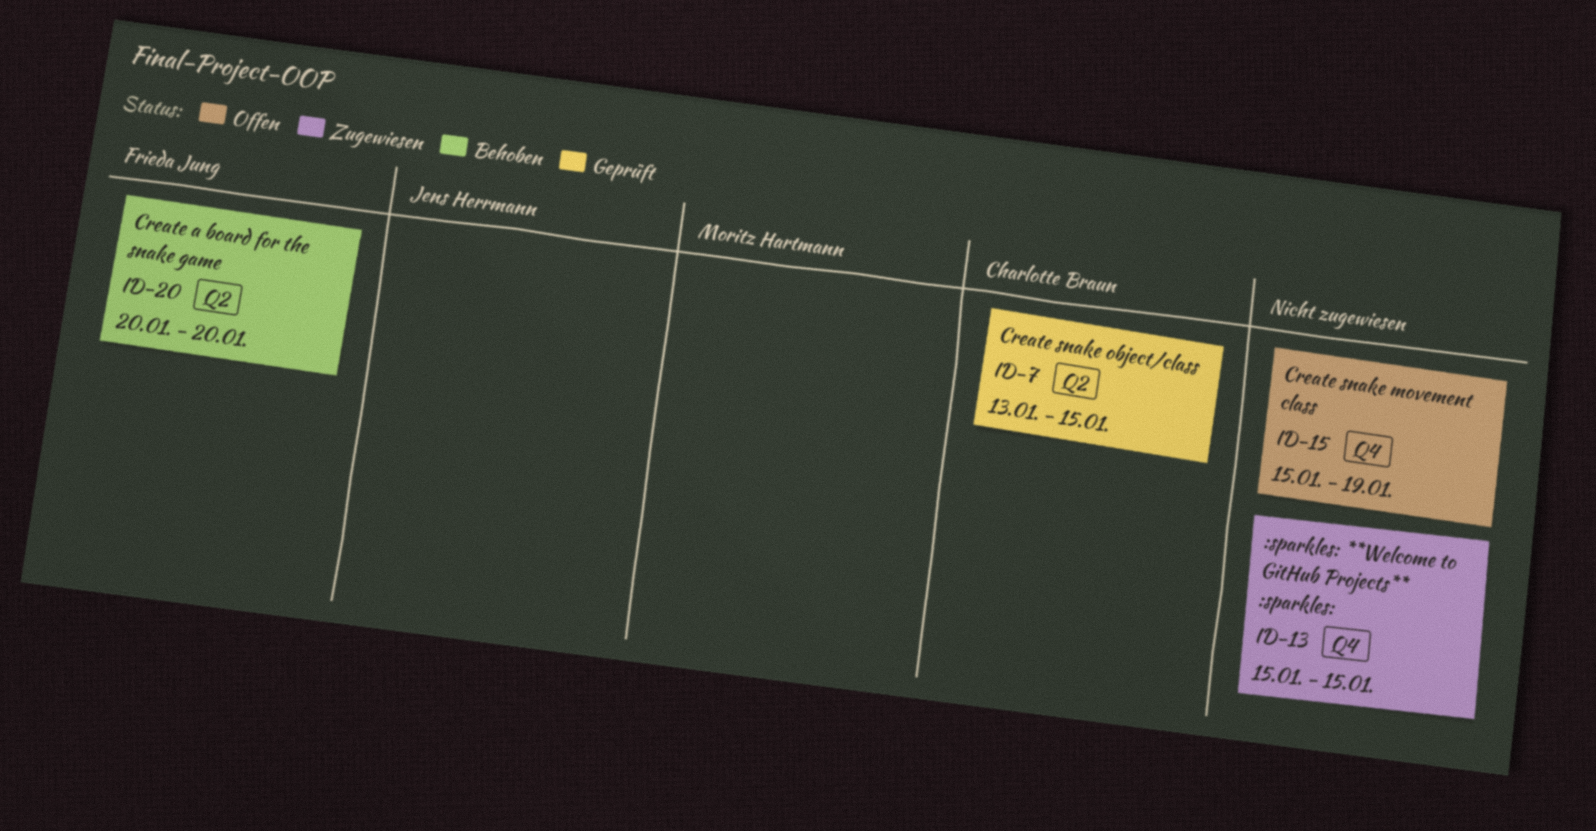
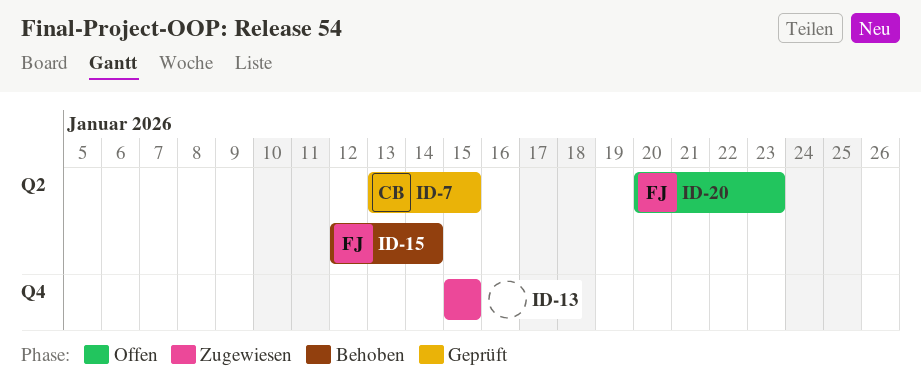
ID-15, status: Offen -> Behoben
ID-15, owner: none -> Frieda Jung
ID-15, label: Q4 -> Q2
ID-15, start: Jan 15 -> Jan 12
ID-15, due: Jan 19 -> Jan 14
ID-20, status: Behoben -> Offen
ID-20, due: Jan 20 -> Jan 23

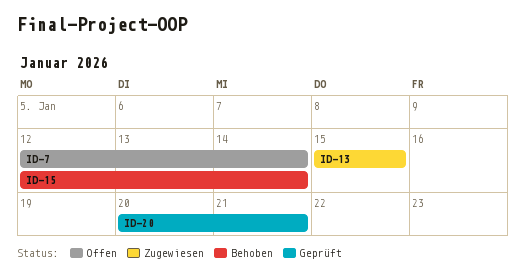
ID-7, status: Geprüft -> Offen
ID-7, start: Jan 13 -> Jan 12
ID-7, due: Jan 15 -> Jan 14
ID-20, status: Offen -> Geprüft
ID-20, due: Jan 23 -> Jan 21

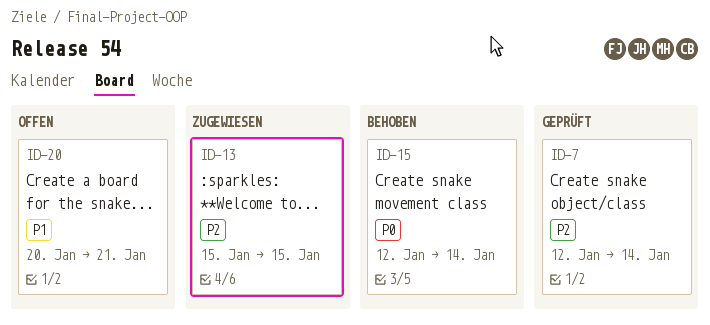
ID-7, status: Offen -> Geprüft
ID-20, status: Geprüft -> Offen

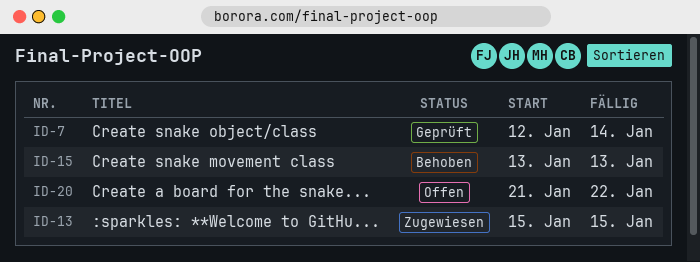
ID-15, start: Jan 12 -> Jan 13
ID-15, due: Jan 14 -> Jan 13
ID-20, start: Jan 20 -> Jan 21
ID-20, due: Jan 21 -> Jan 22

